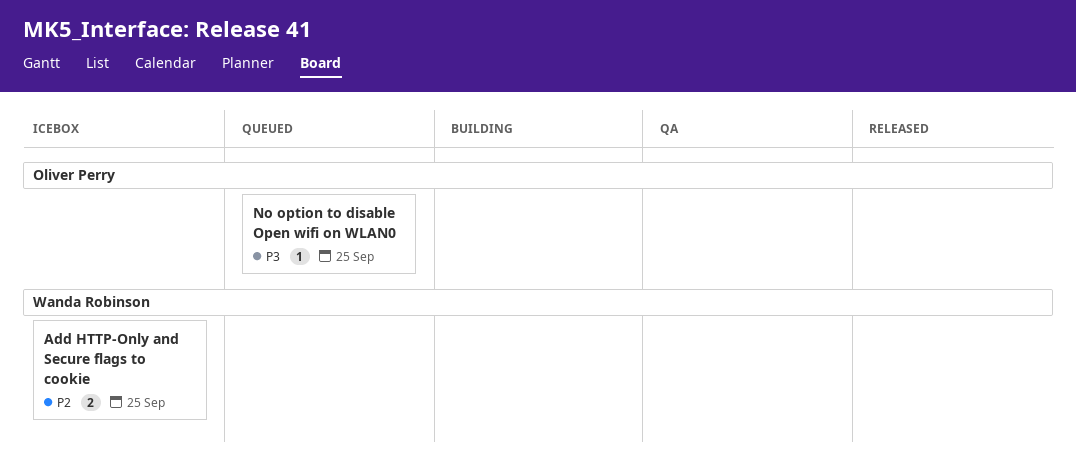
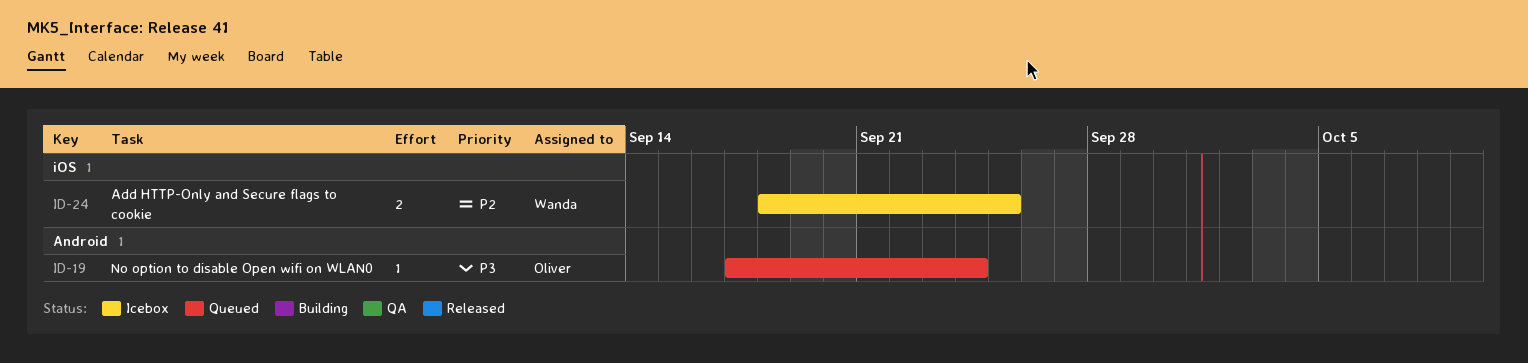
No option to disable Open wifi on WLAN0, due: Sep 25 -> Sep 24

